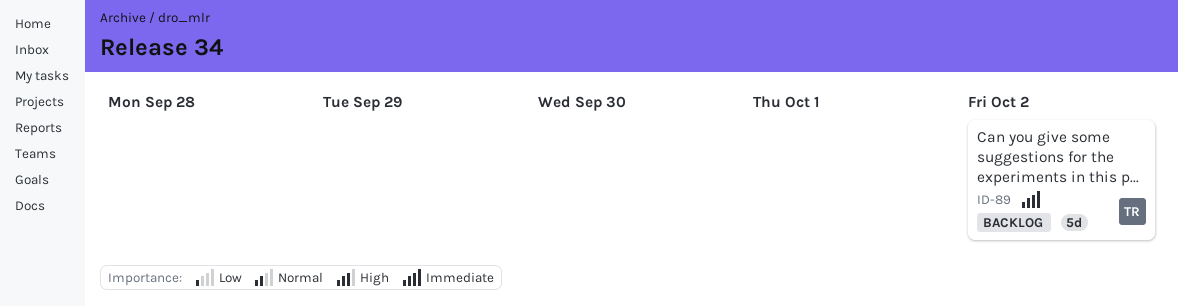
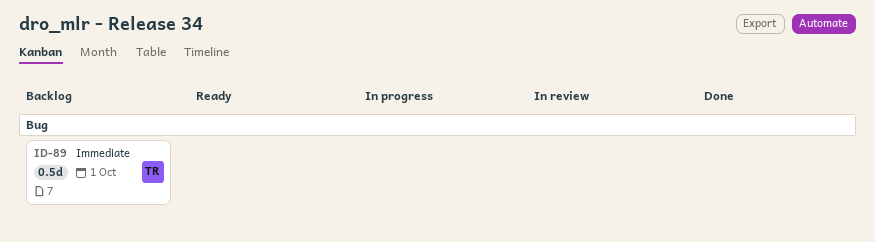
ID-89, estimate: 5d -> 0.5d
ID-89, due: Oct 2 -> Oct 1

